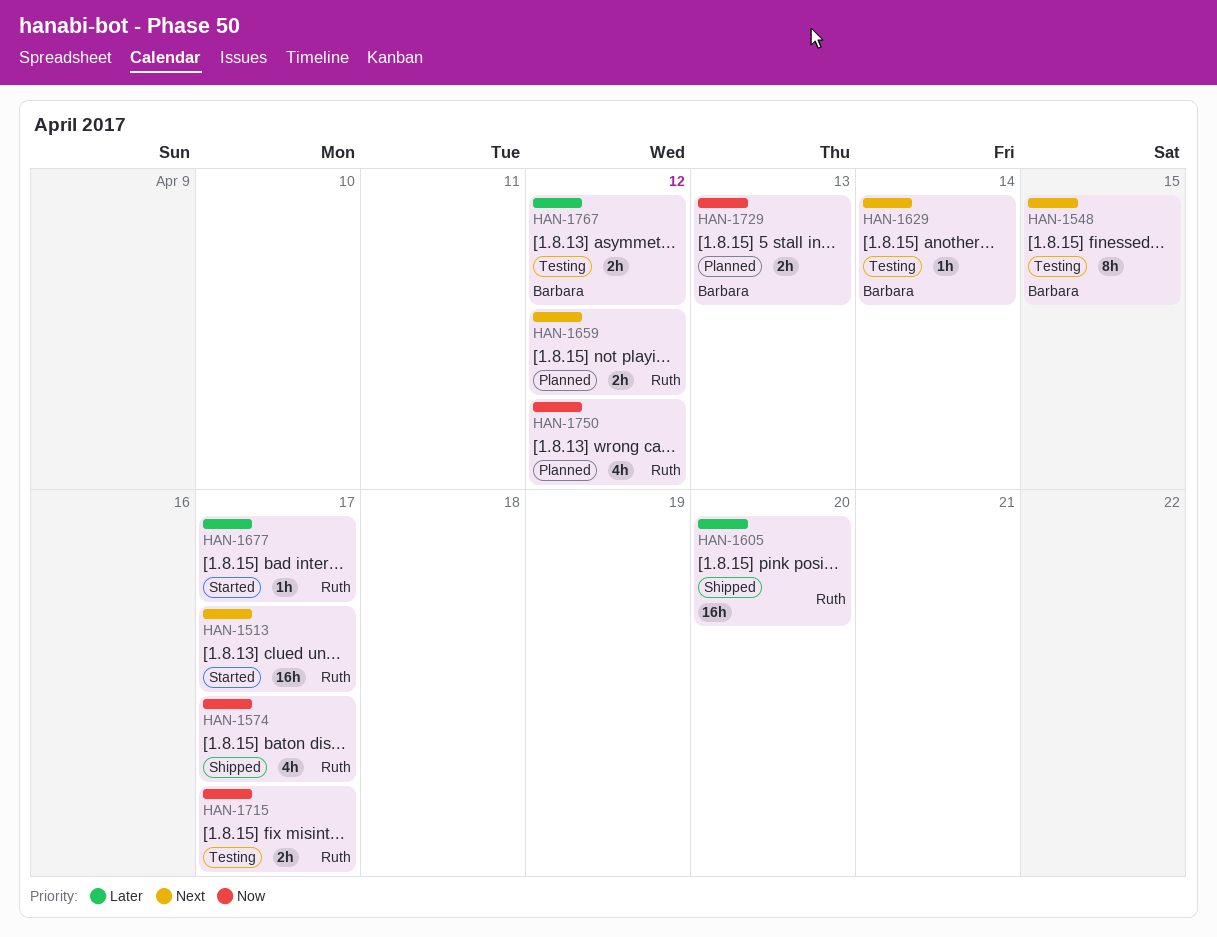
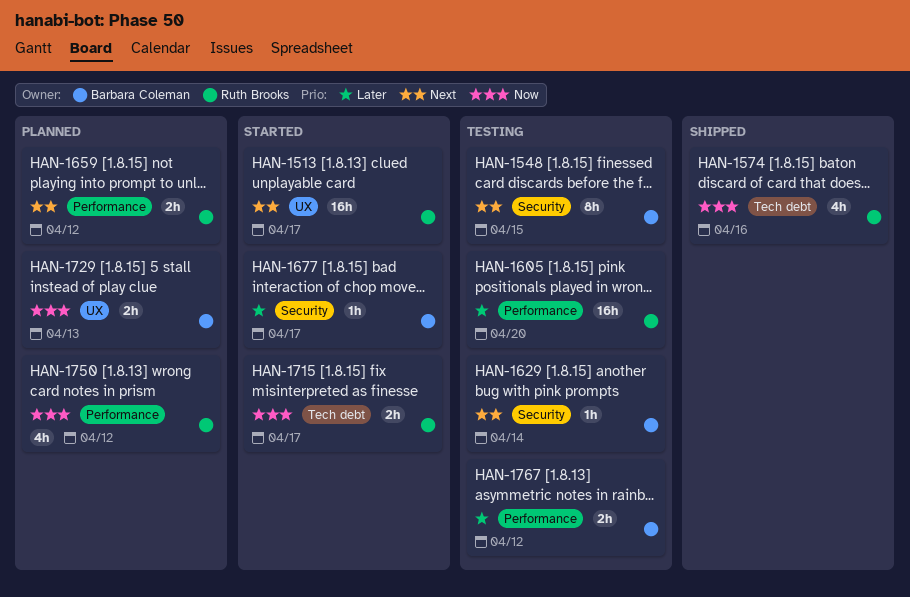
HAN-1574, due: Apr 17 -> Apr 16
HAN-1605, status: Shipped -> Testing
HAN-1677, owner: Ruth Brooks -> Barbara Coleman
HAN-1715, status: Testing -> Started

